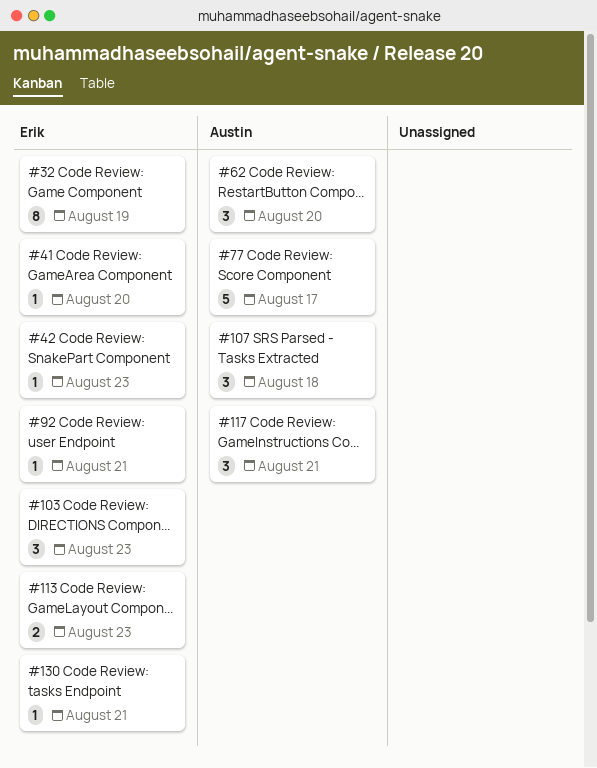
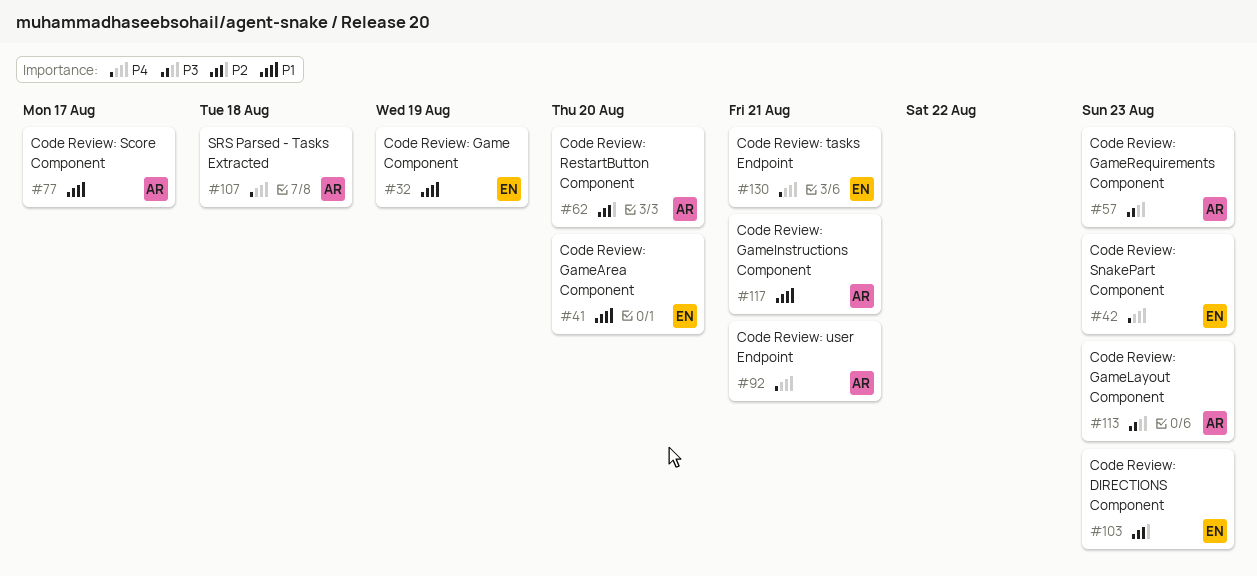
#57: none -> present
#92, owner: Erik -> Austin
#113, owner: Erik -> Austin

